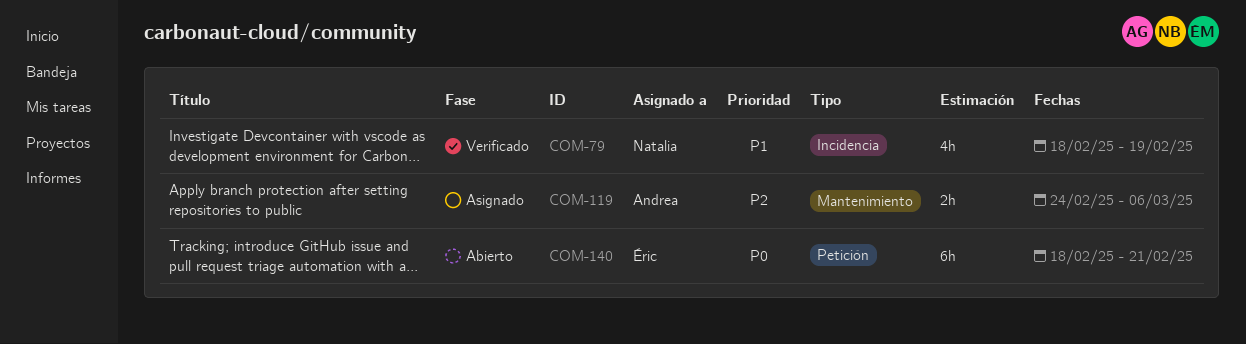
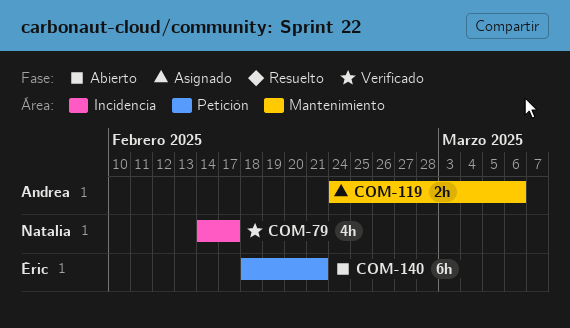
COM-79, start: Feb 18 -> Feb 14
COM-79, due: Feb 19 -> Feb 17

